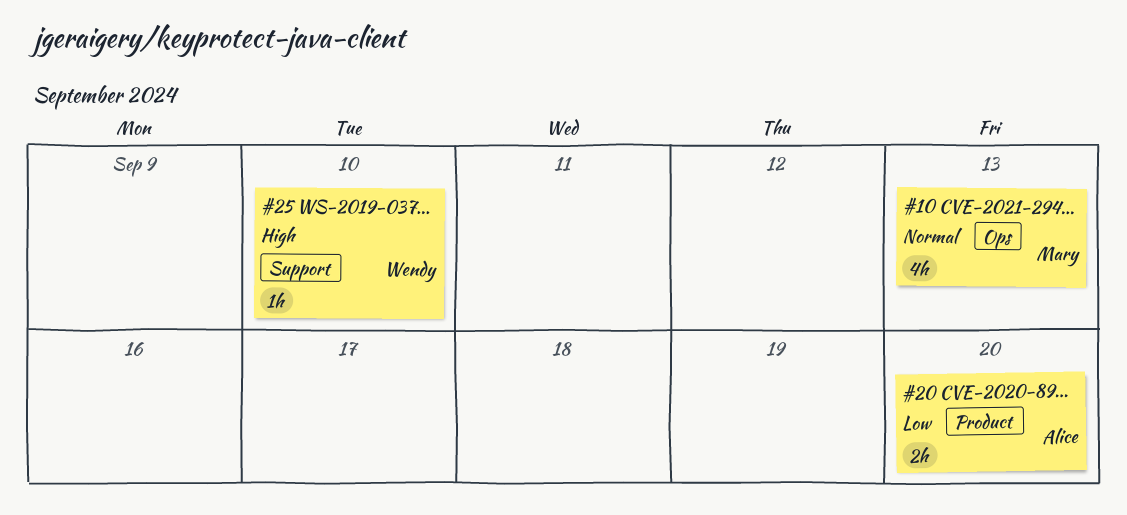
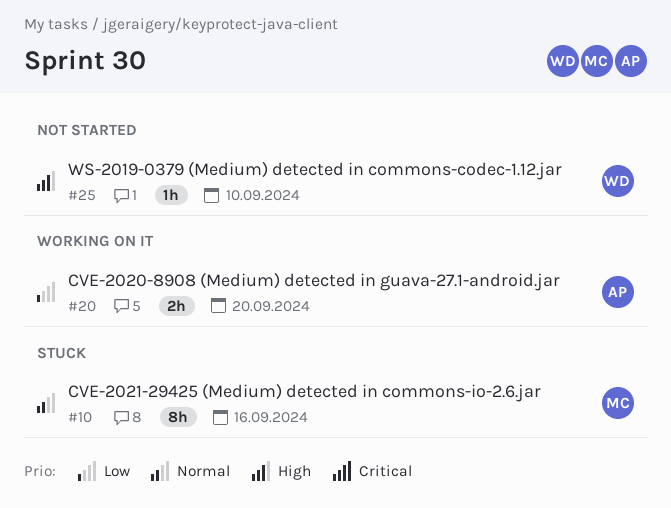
#10, estimate: 4h -> 8h
#10, due: Sep 13 -> Sep 16

